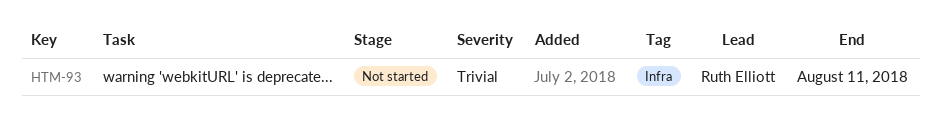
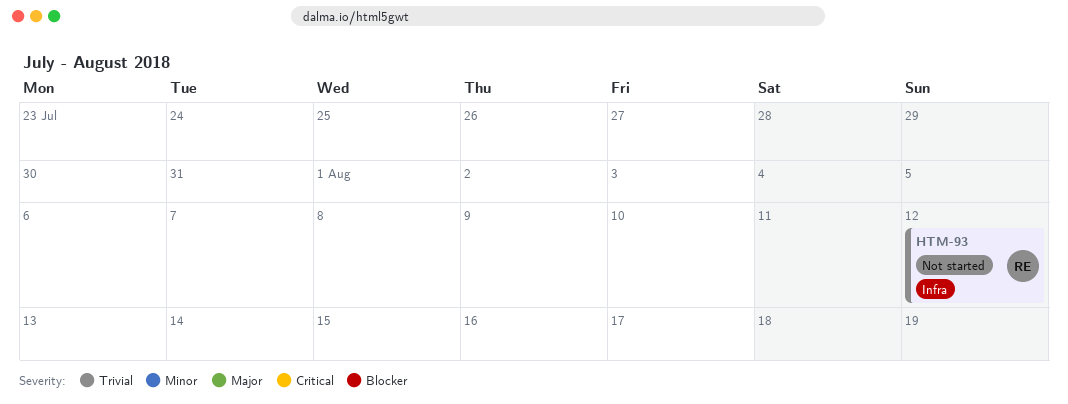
HTM-93, due: Aug 11 -> Aug 12

